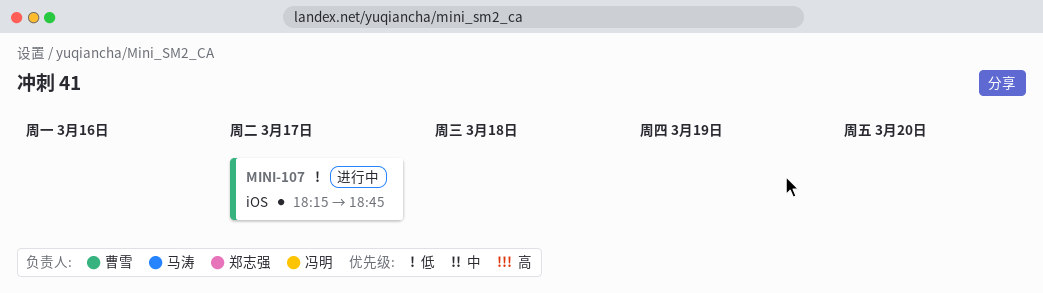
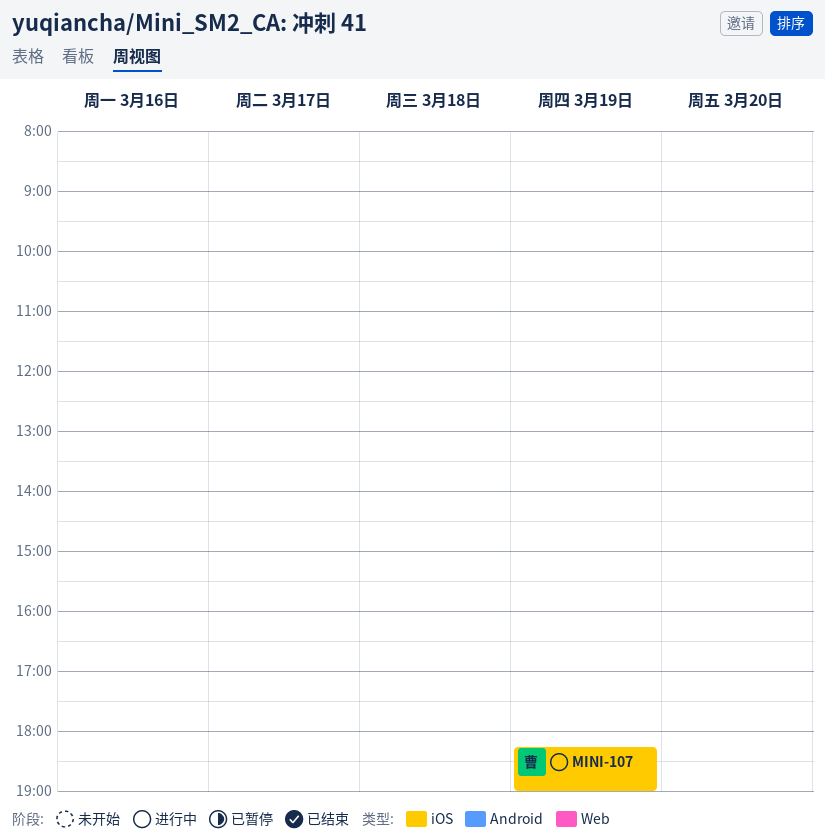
MINI-107, day: Mar 17 -> Mar 19
MINI-107, ends: 18:45 -> 19:00

